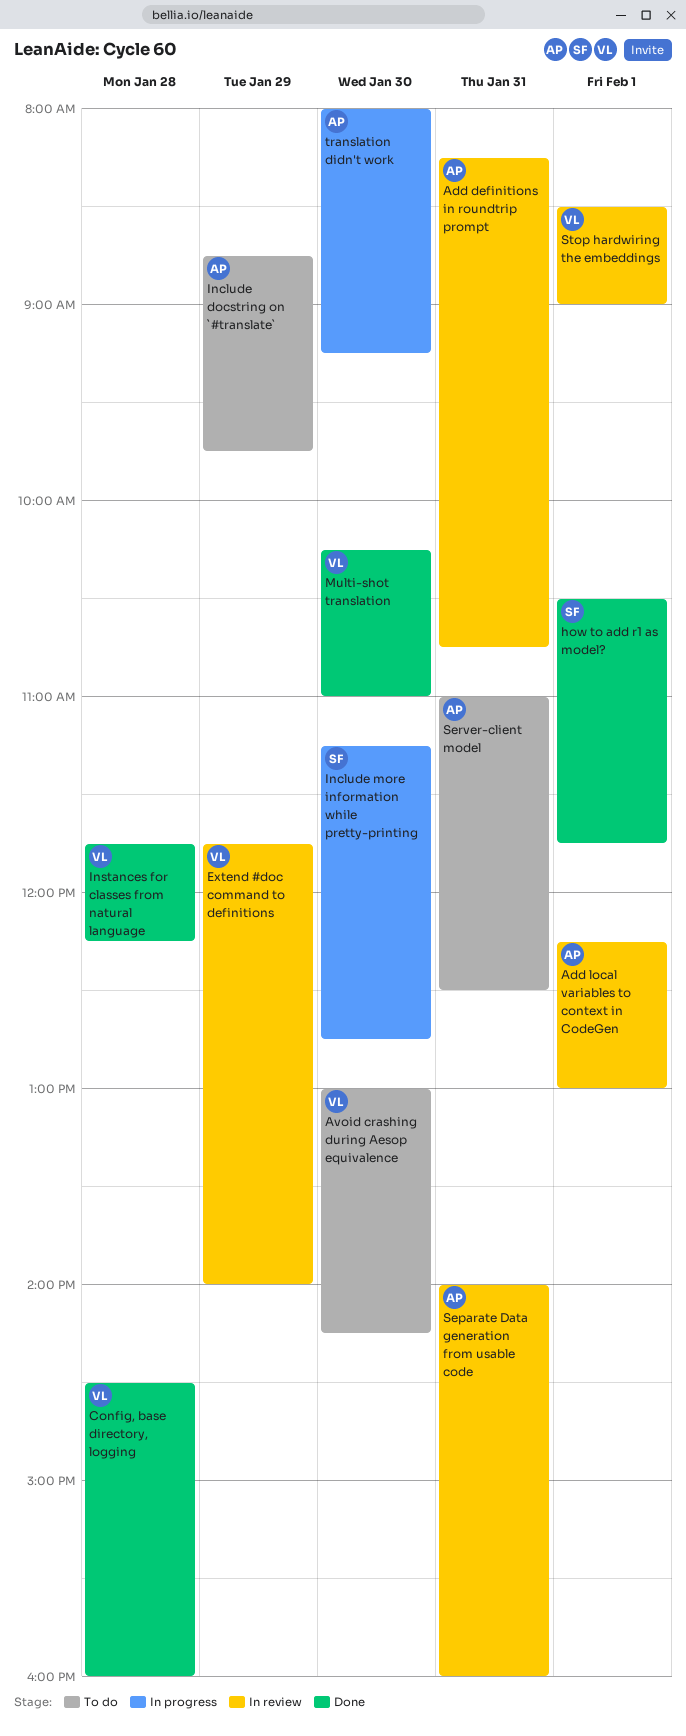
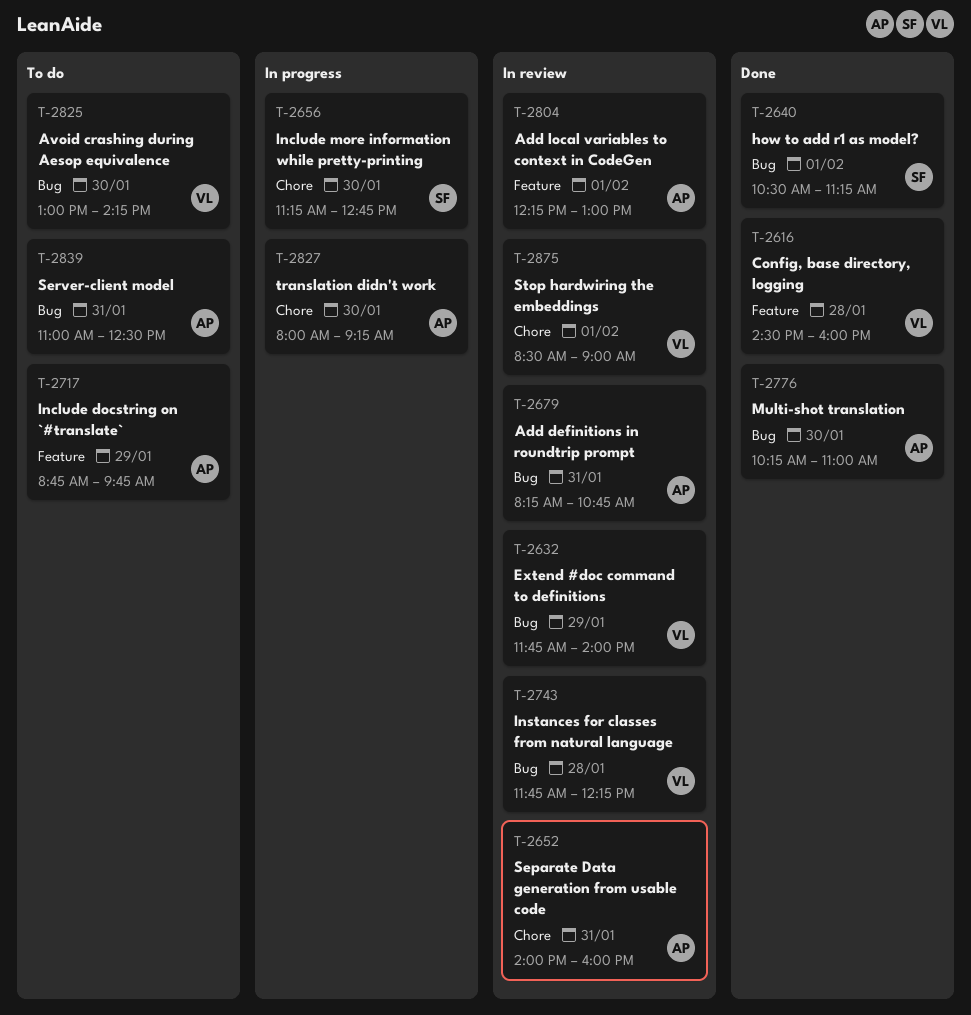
how to add r1 as model?, ends: 11:45 -> 11:15
Instances for classes from natural language, status: Done -> In review
Multi-shot translation, owner: VL -> AP

